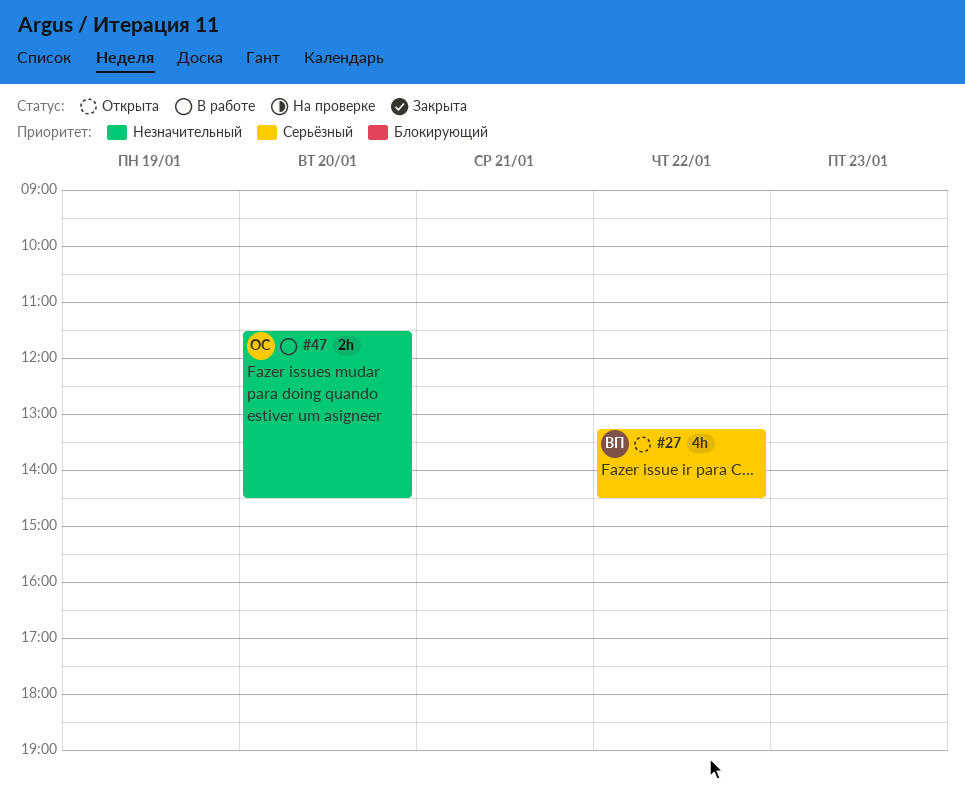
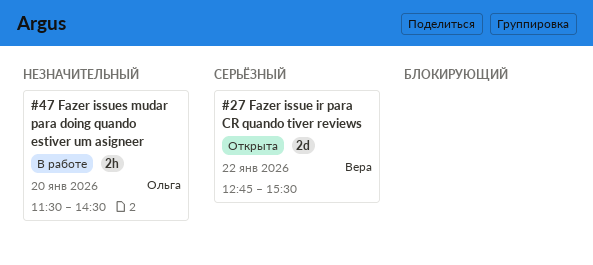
#27, estimate: 4h -> 2d
#27, begins: 13:15 -> 12:45
#27, ends: 14:30 -> 15:30

